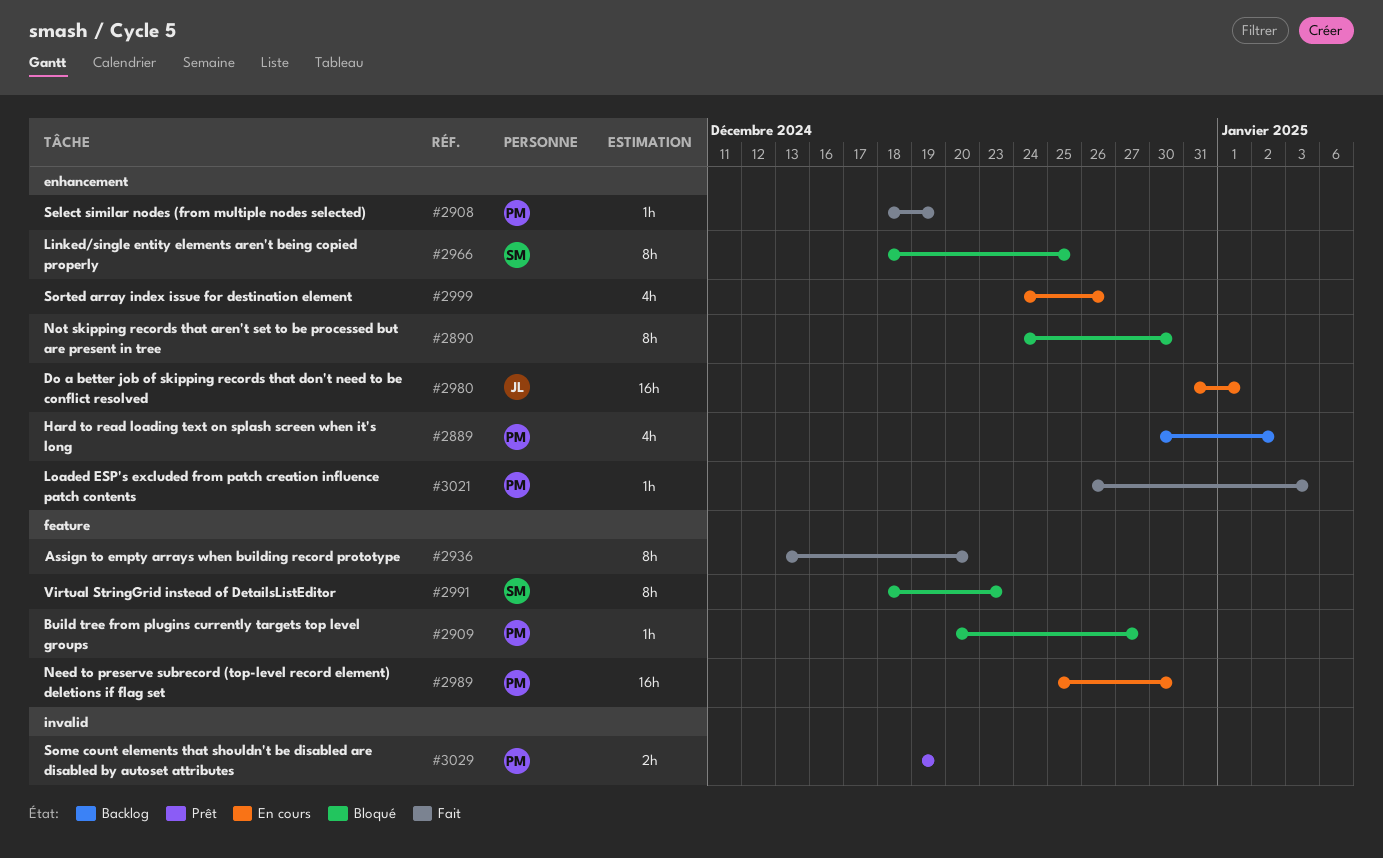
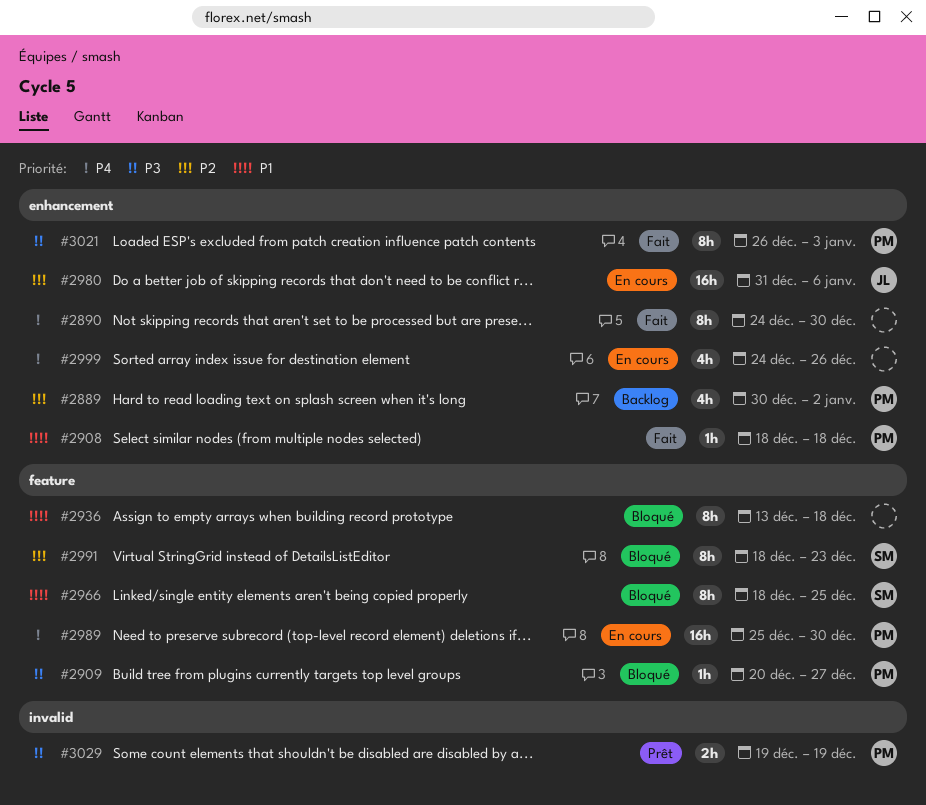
#2890, status: Bloqué -> Fait
#2908, due: Dec 19 -> Dec 18
#2936, status: Fait -> Bloqué
#2936, due: Dec 20 -> Dec 18
#2966, label: enhancement -> feature
#2980, due: Jan 1 -> Jan 6
#3021, estimate: 1h -> 8h

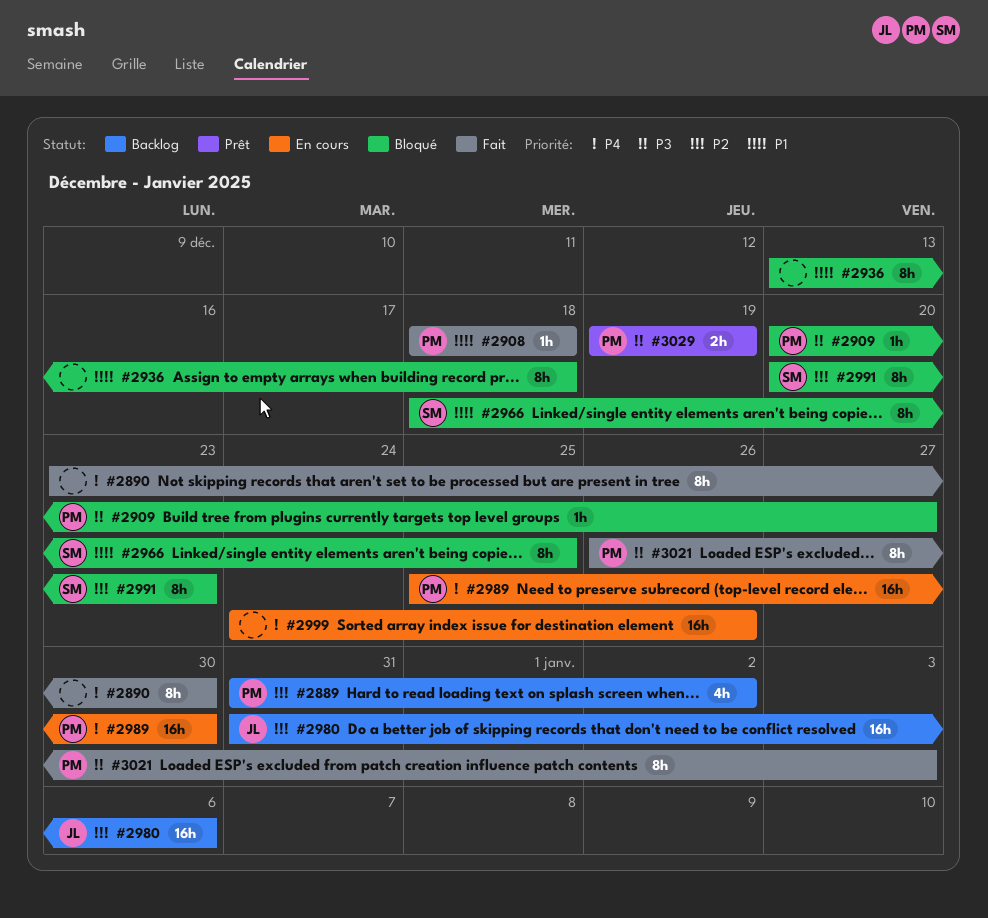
#2889, start: Dec 30 -> Dec 31
#2890, start: Dec 24 -> Dec 23
#2980, status: En cours -> Backlog
#2991, start: Dec 18 -> Dec 20
#2999, estimate: 4h -> 16h

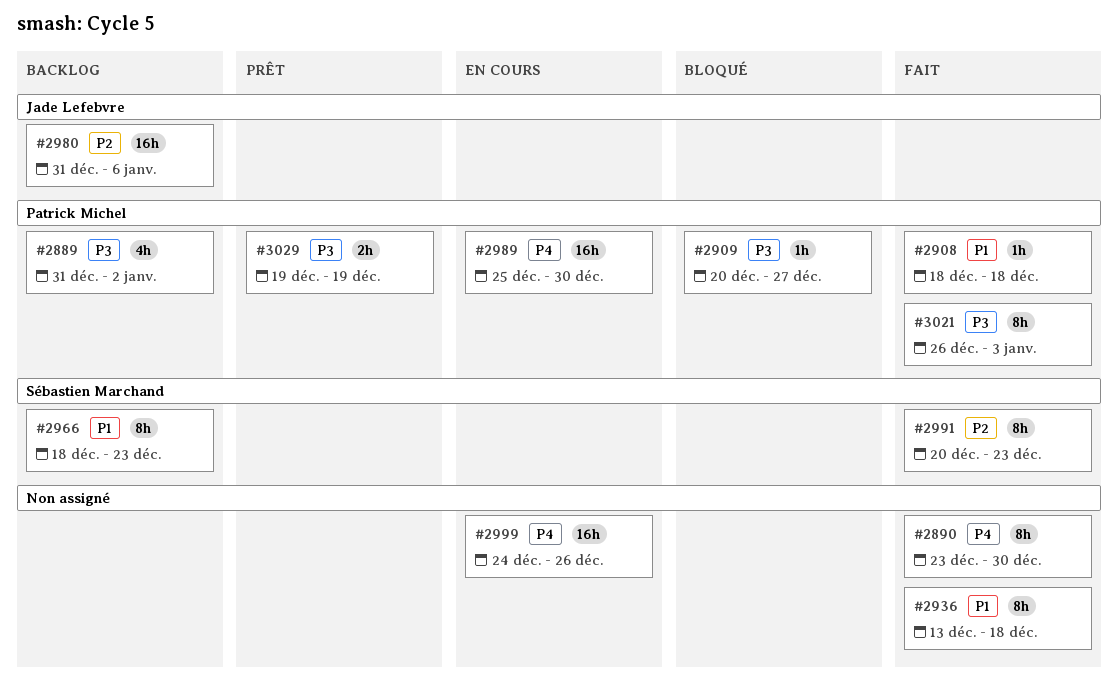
#2889, priority: P2 -> P3
#2936, status: Bloqué -> Fait
#2966, status: Bloqué -> Backlog
#2966, due: Dec 25 -> Dec 23
#2991, status: Bloqué -> Fait

